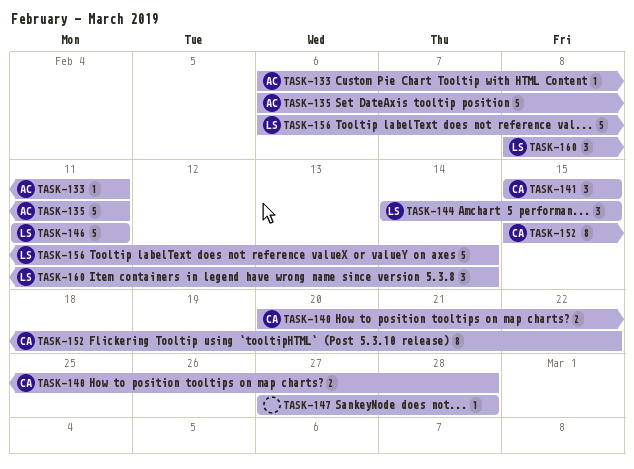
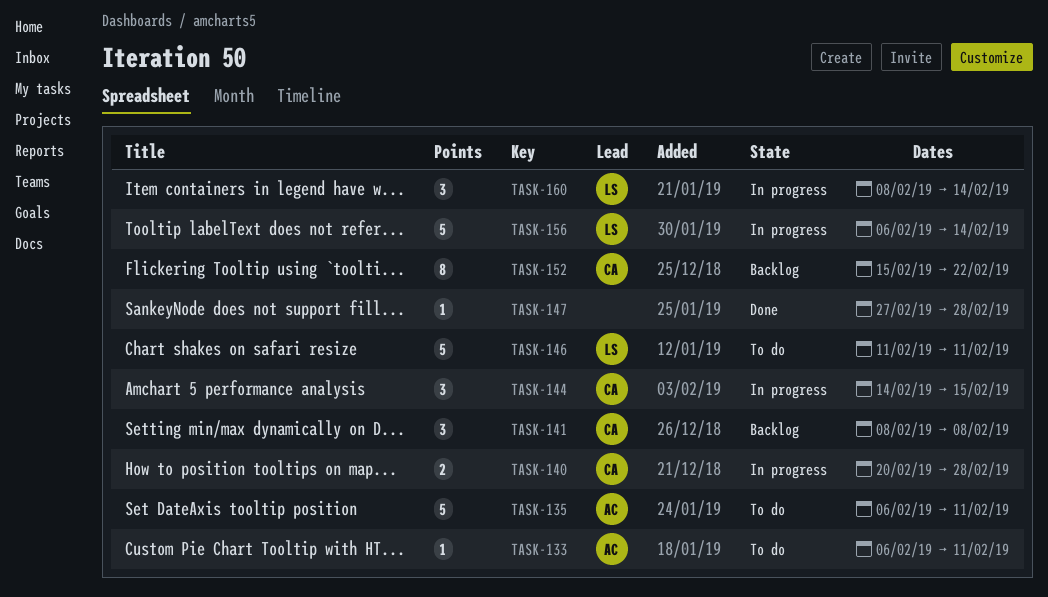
TASK-141, start: Feb 15 -> Feb 8
TASK-141, due: Feb 15 -> Feb 8
TASK-144, owner: LS -> CA

